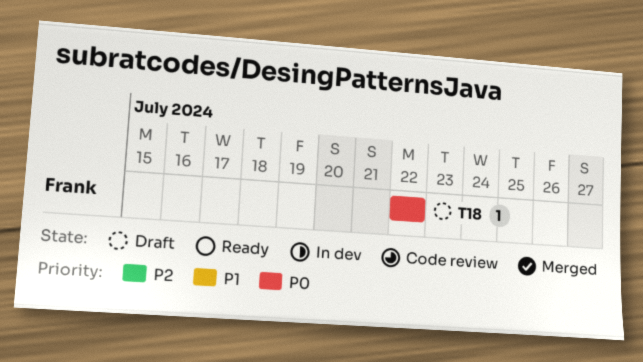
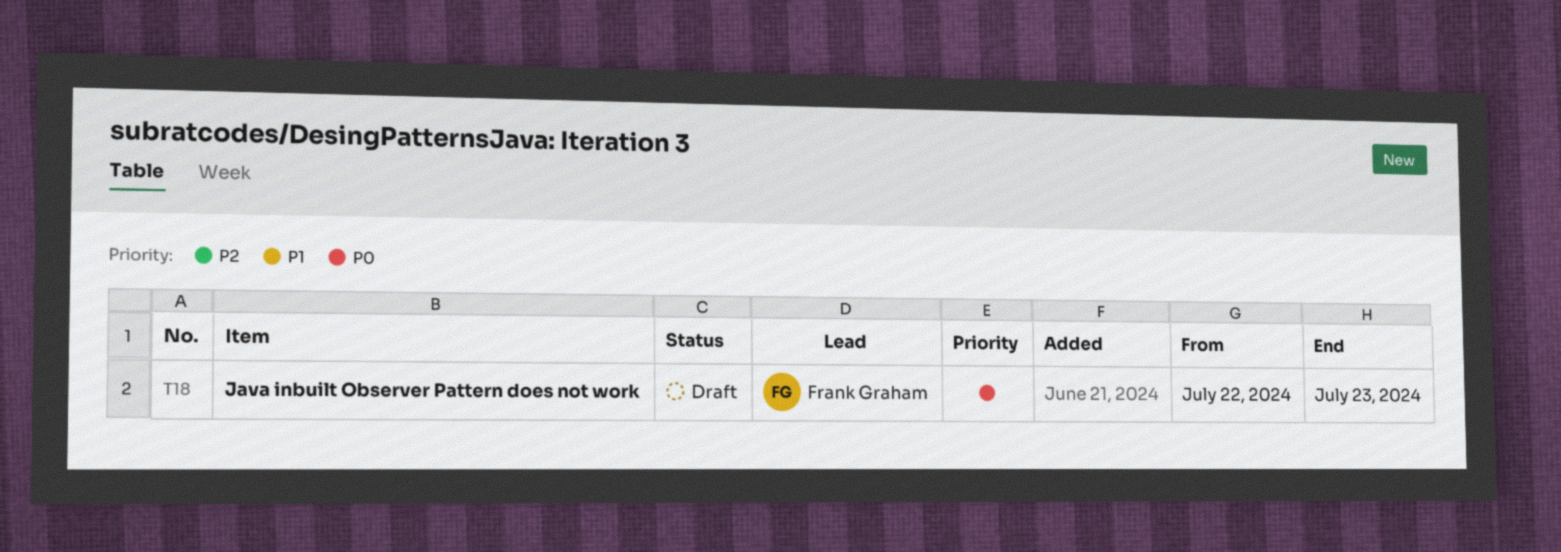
T18, due: Jul 22 -> Jul 23

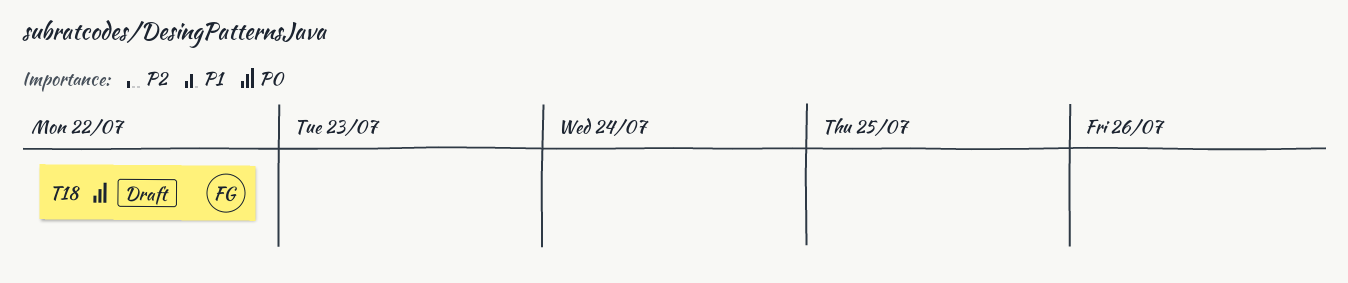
T18, due: Jul 23 -> Jul 22

